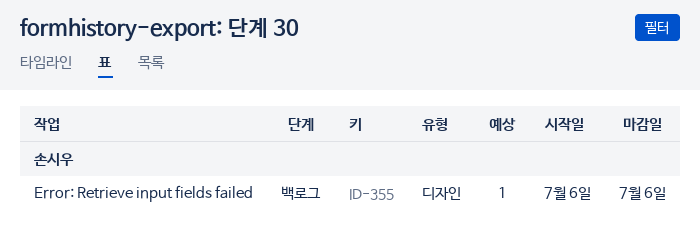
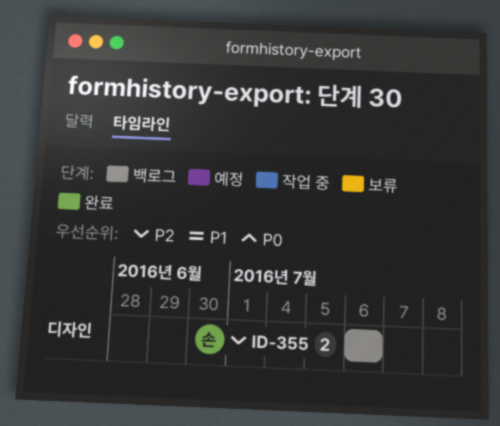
ID-355, estimate: 1 -> 2

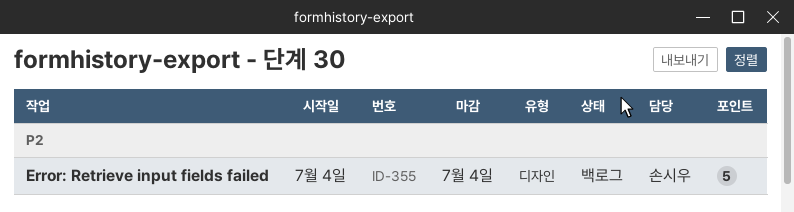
ID-355, estimate: 2 -> 5
ID-355, start: Jul 6 -> Jul 4
ID-355, due: Jul 6 -> Jul 4

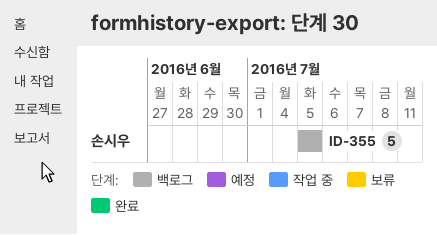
ID-355, start: Jul 4 -> Jul 5
ID-355, due: Jul 4 -> Jul 5

